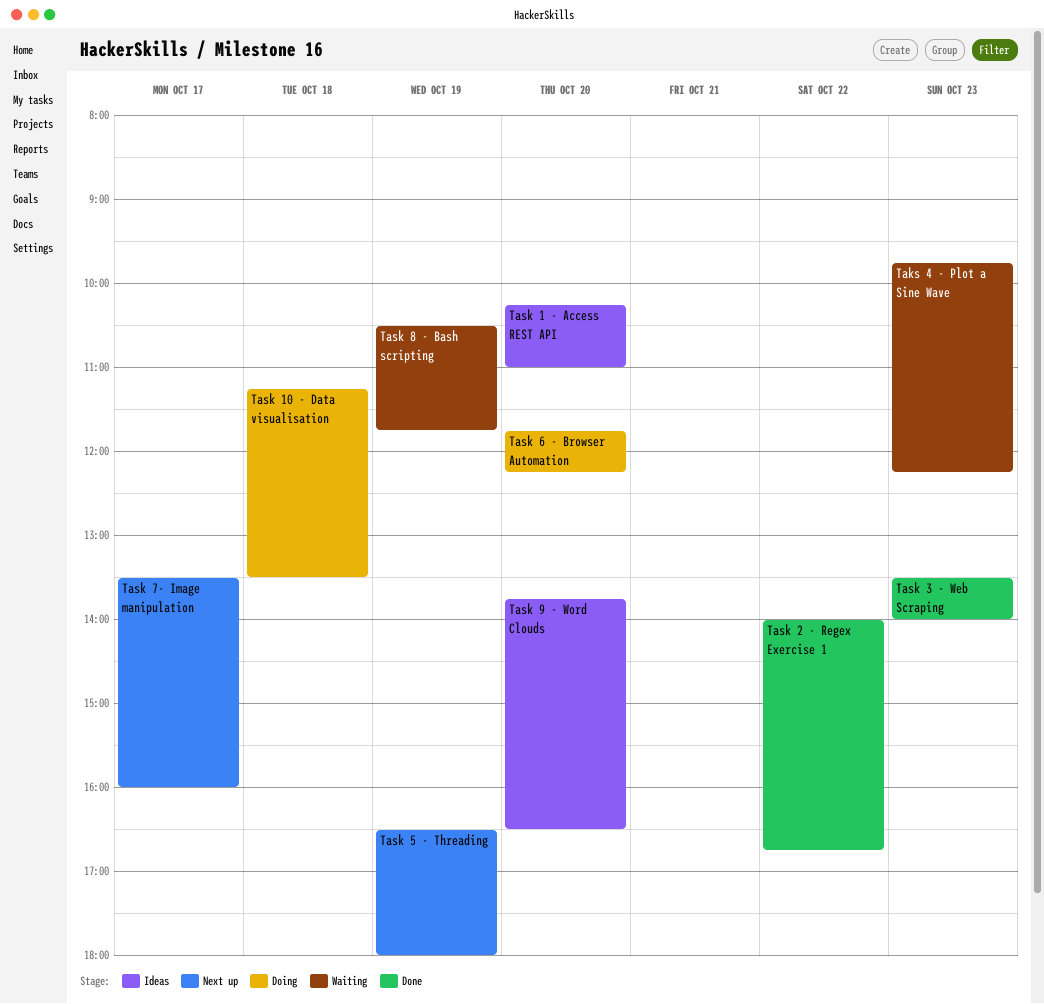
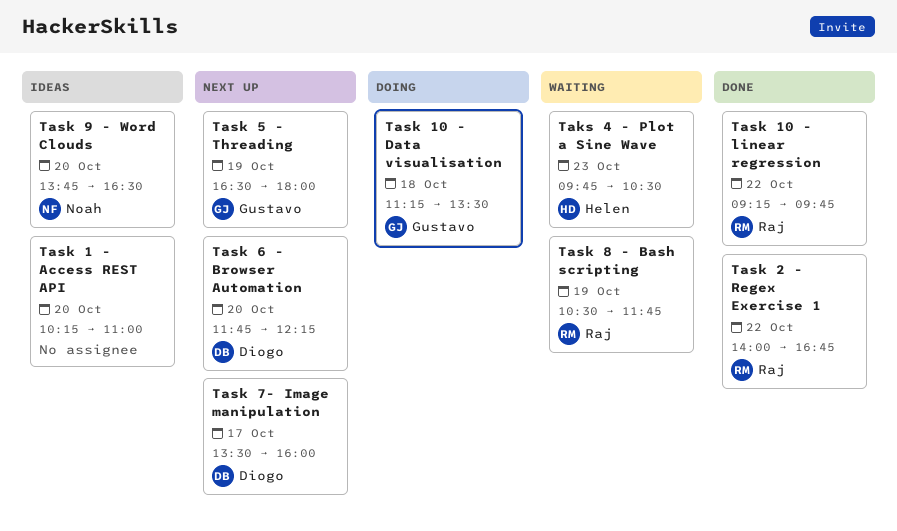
Taks 4 - Plot a Sine Wave, ends: 12:15 -> 10:30
Task 10 - linear regression: none -> present
Task 3 - Web Scraping: present -> none
Task 6 - Browser Automation, status: Doing -> Next up

